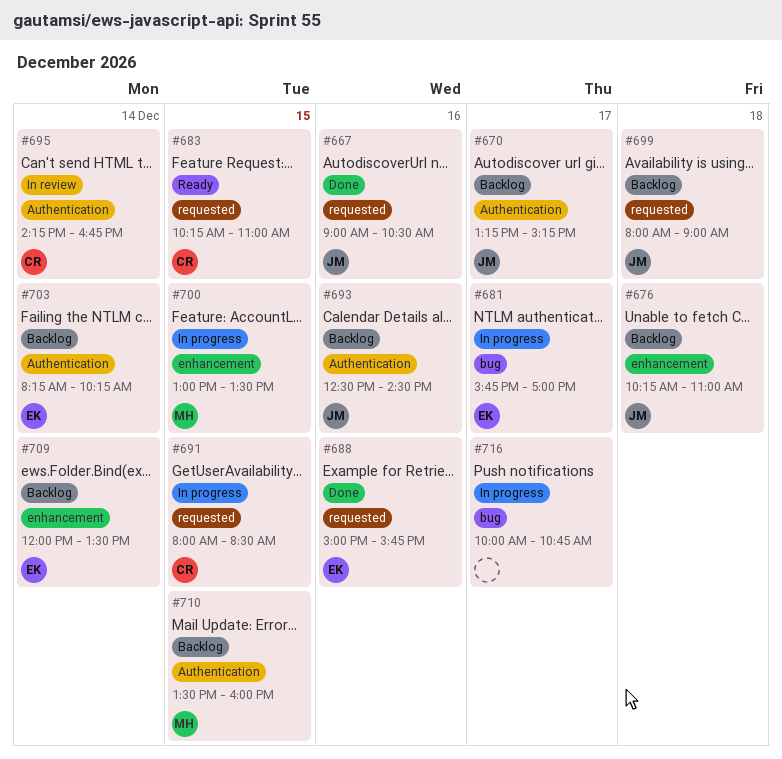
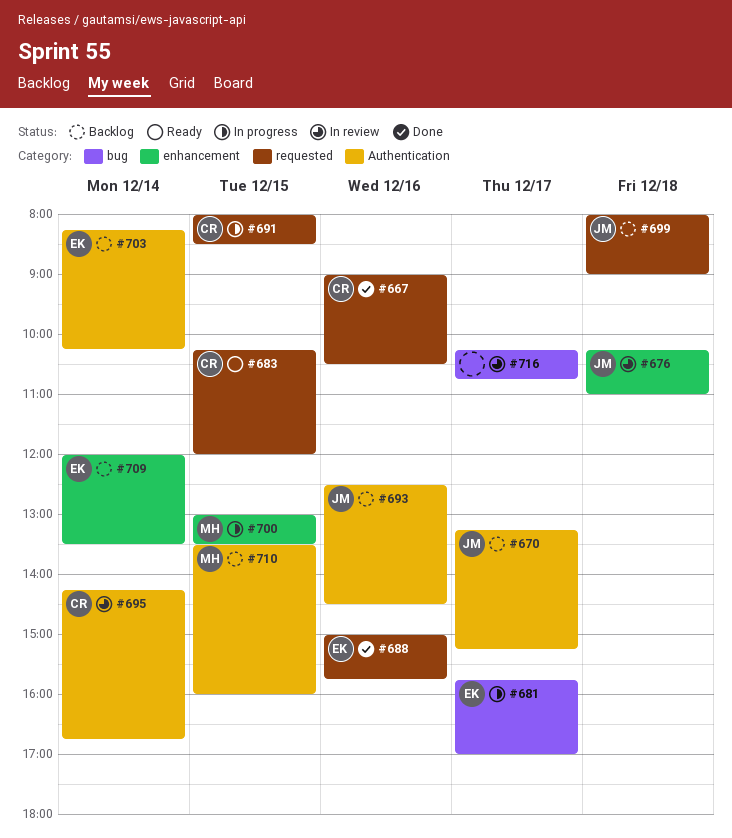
#667, owner: JM -> CR
#676, status: Backlog -> In review
#683, ends: 11:00 -> 12:00
#716, status: In progress -> In review
#716, begins: 10:00 -> 10:15

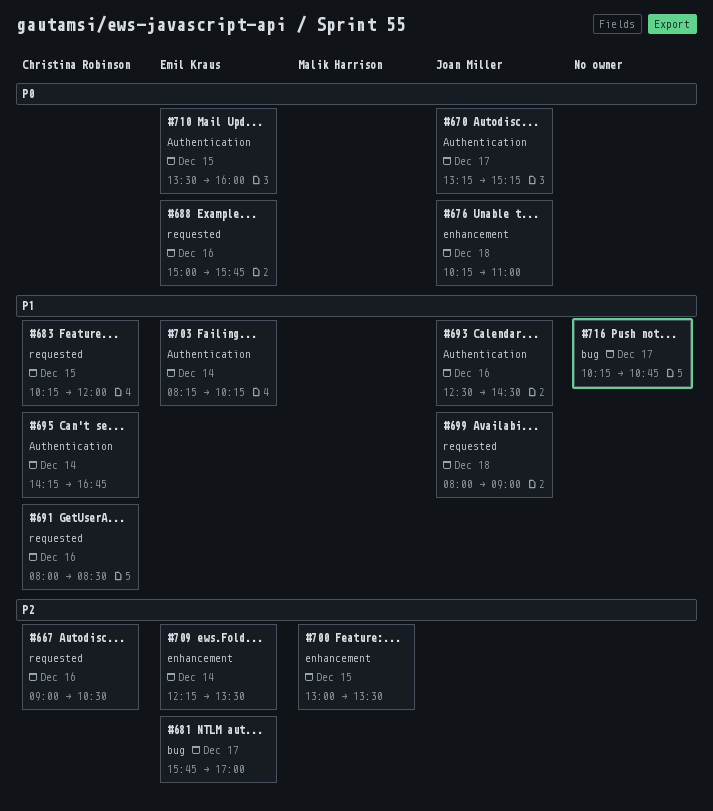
#691, day: Dec 15 -> Dec 16
#709, begins: 12:00 -> 12:15
#710, owner: Malik Harrison -> Emil Kraus

